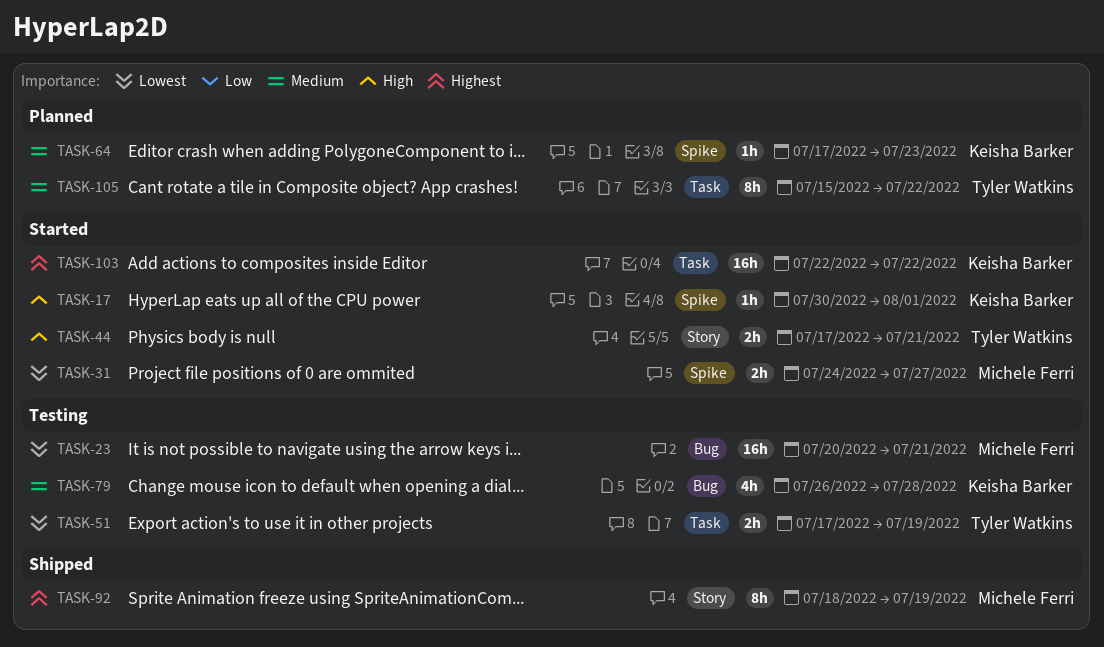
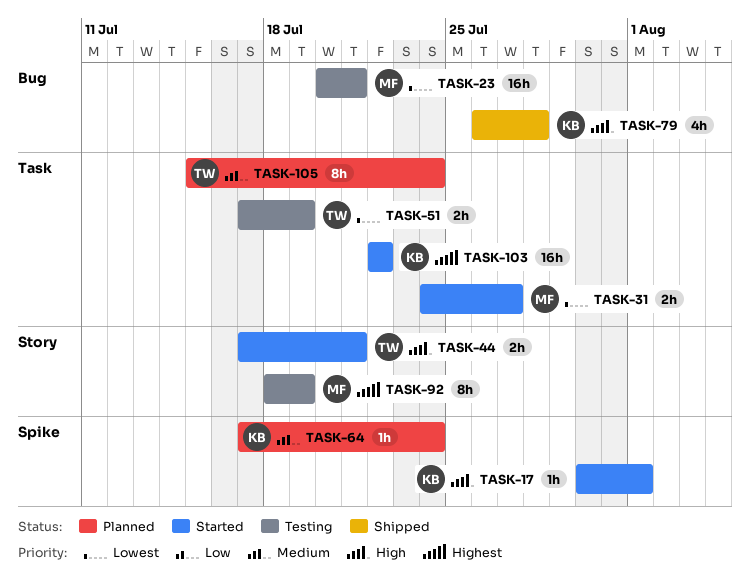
TASK-31, label: Spike -> Task
TASK-64, due: Jul 23 -> Jul 24
TASK-79, status: Testing -> Shipped
TASK-79, priority: Medium -> High
TASK-92, status: Shipped -> Testing
TASK-105, due: Jul 22 -> Jul 24

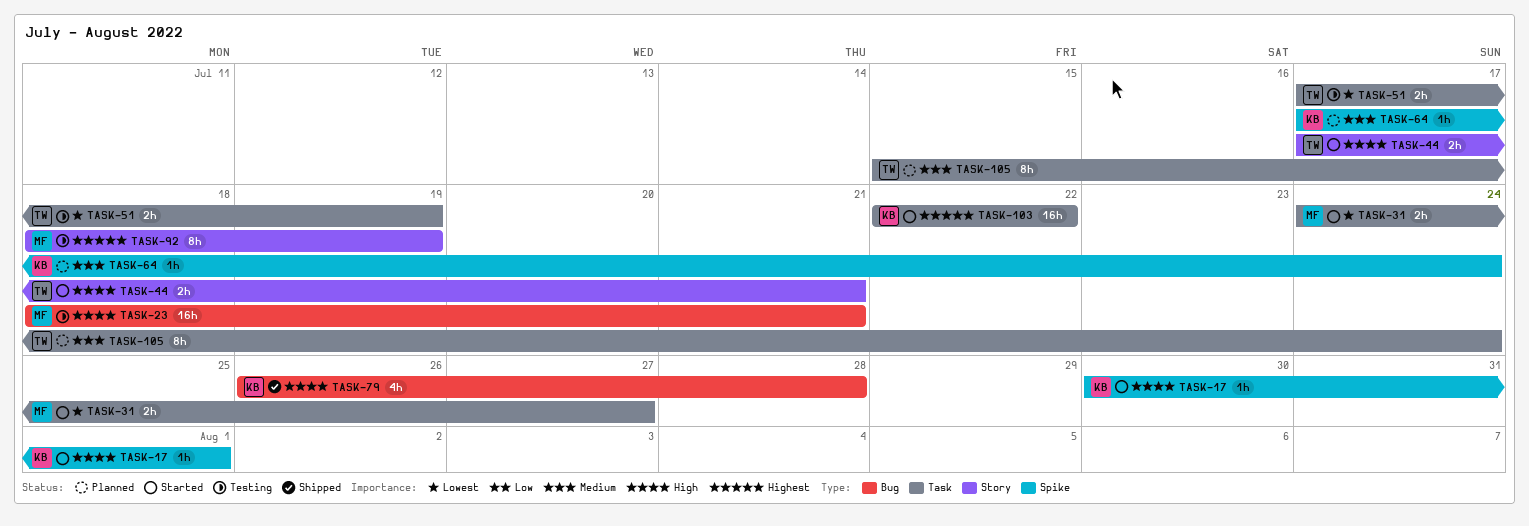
TASK-23, priority: Lowest -> High
TASK-23, start: Jul 20 -> Jul 18

